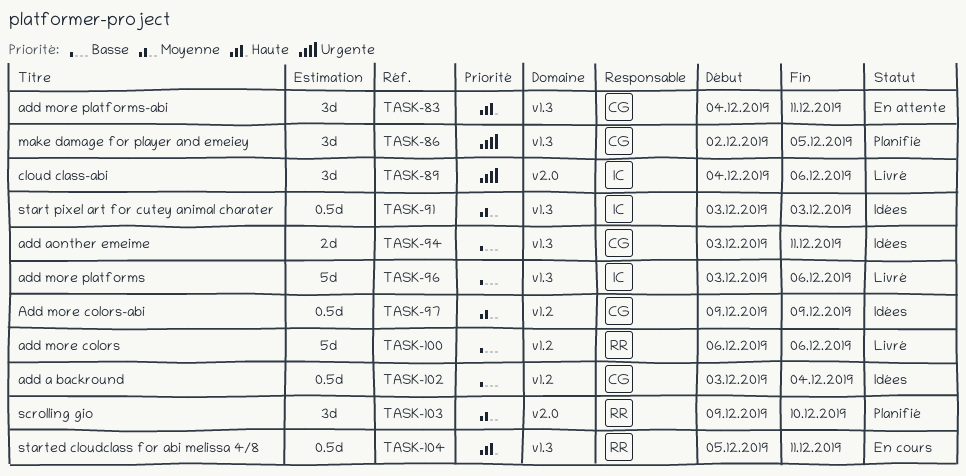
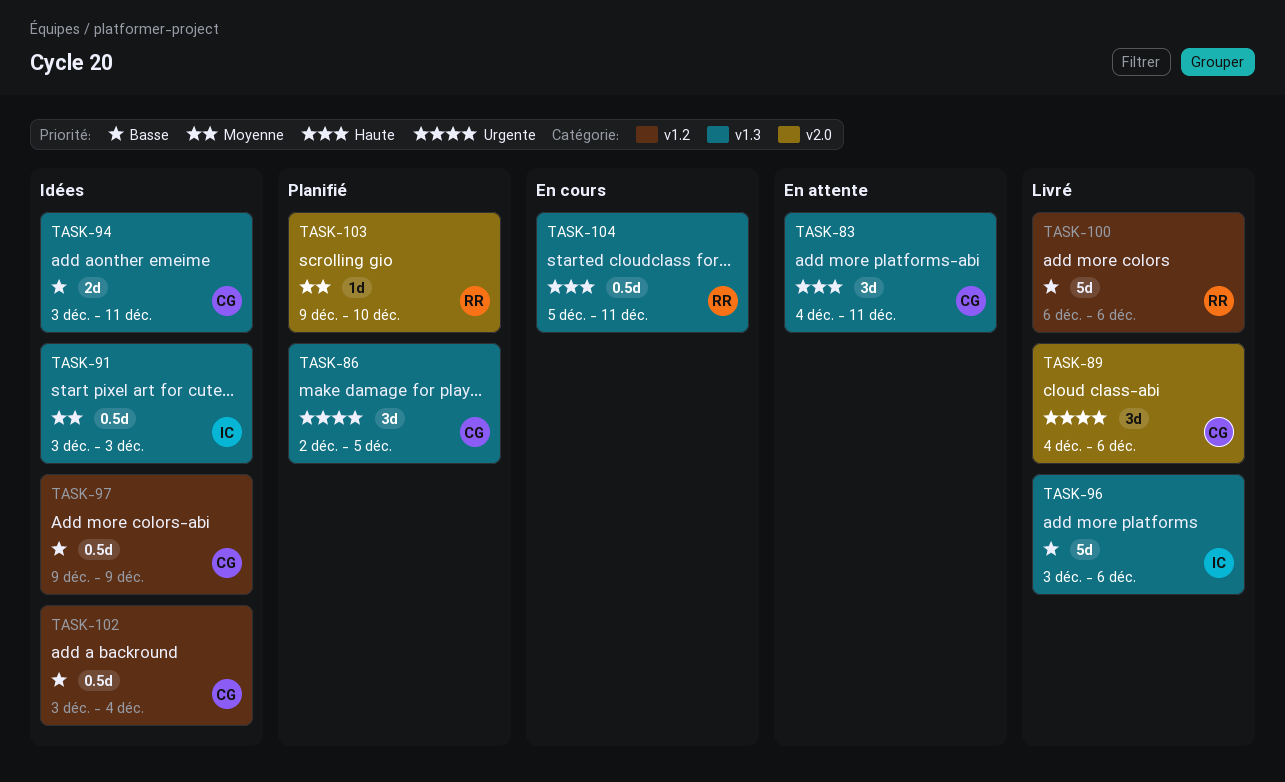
TASK-89, owner: IC -> CG
TASK-97, priority: Moyenne -> Basse
TASK-103, estimate: 3d -> 1d

